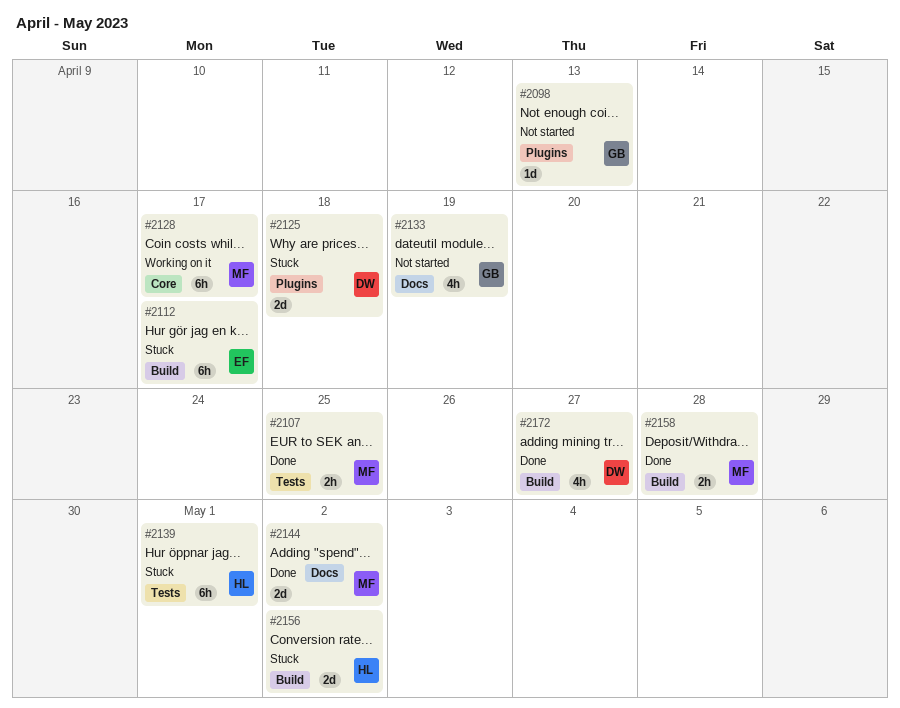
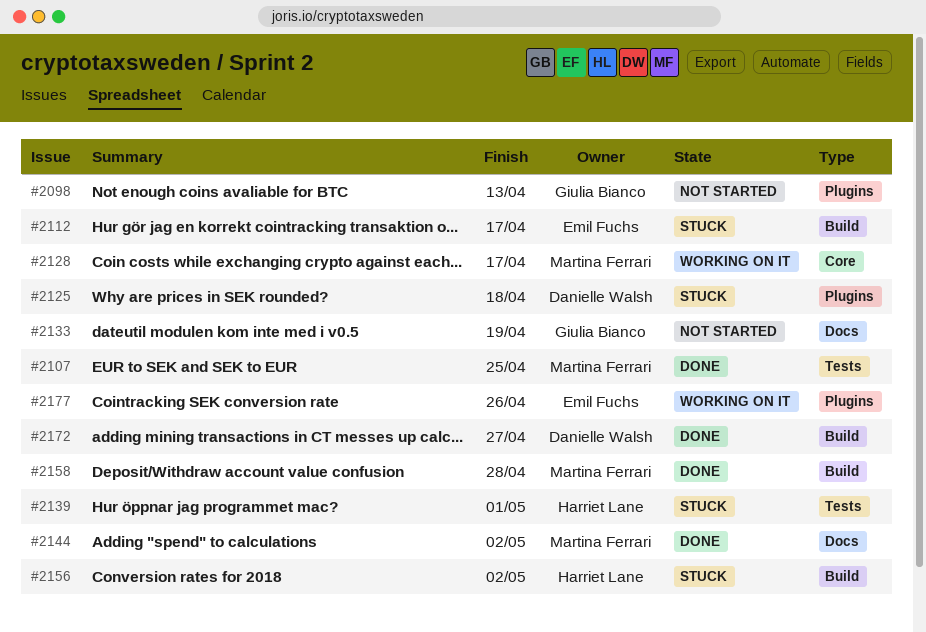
#2177: none -> present

